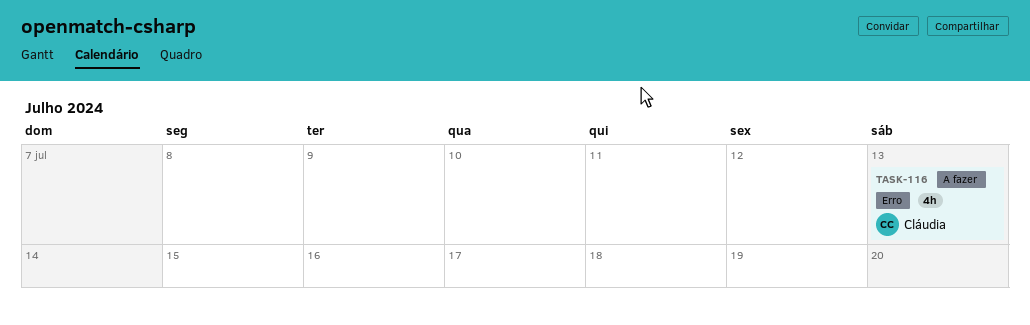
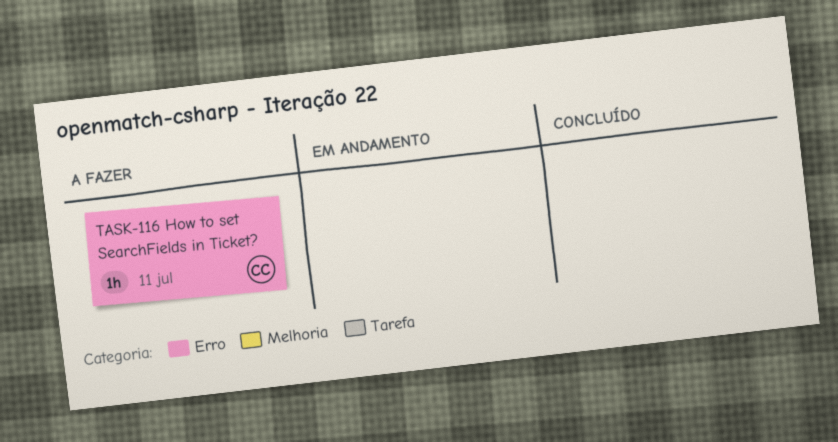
TASK-116, estimate: 4h -> 1h
TASK-116, due: Jul 13 -> Jul 11

